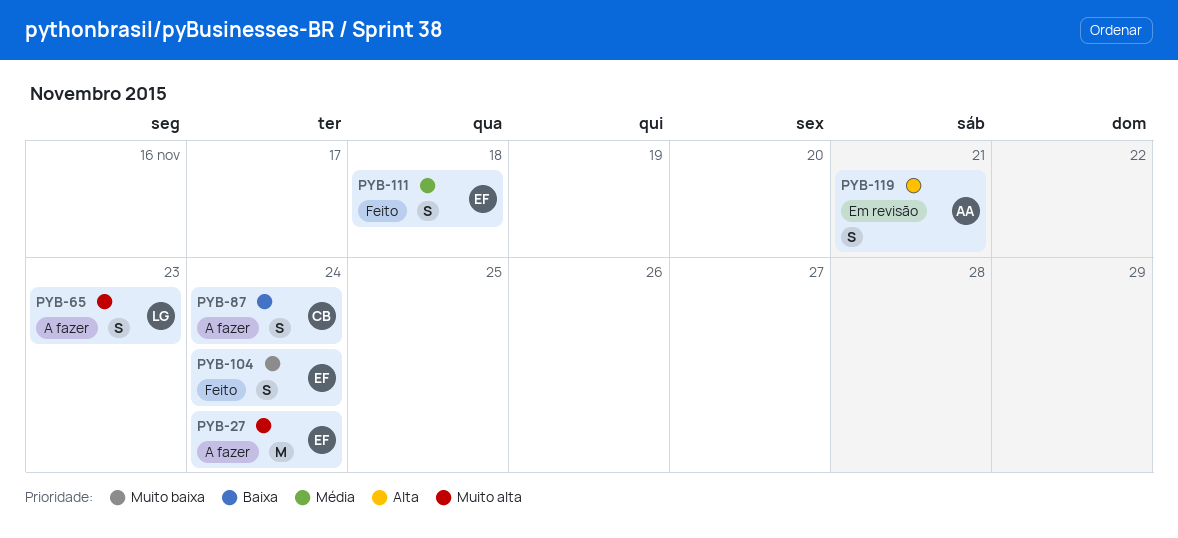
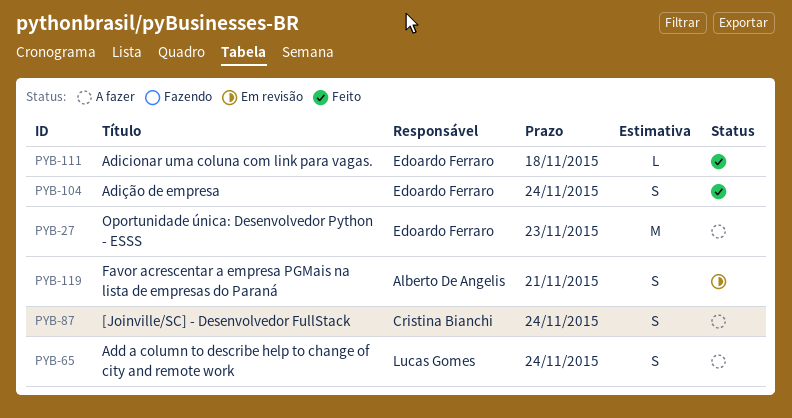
PYB-27, due: Nov 24 -> Nov 23
PYB-65, due: Nov 23 -> Nov 24
PYB-111, estimate: S -> L

